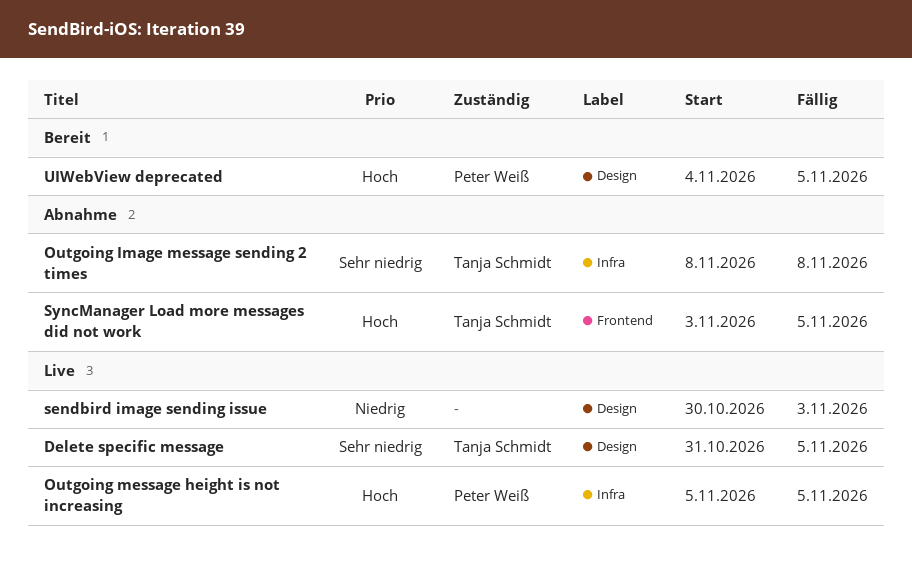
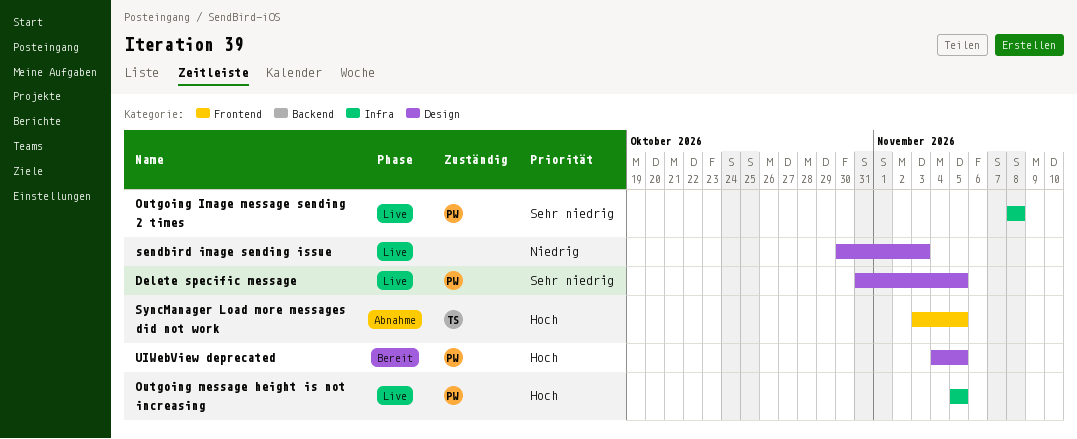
Delete specific message, owner: Tanja Schmidt -> Peter Weiß
Outgoing Image message sending 2 times, status: Abnahme -> Live
Outgoing Image message sending 2 times, owner: Tanja Schmidt -> Peter Weiß

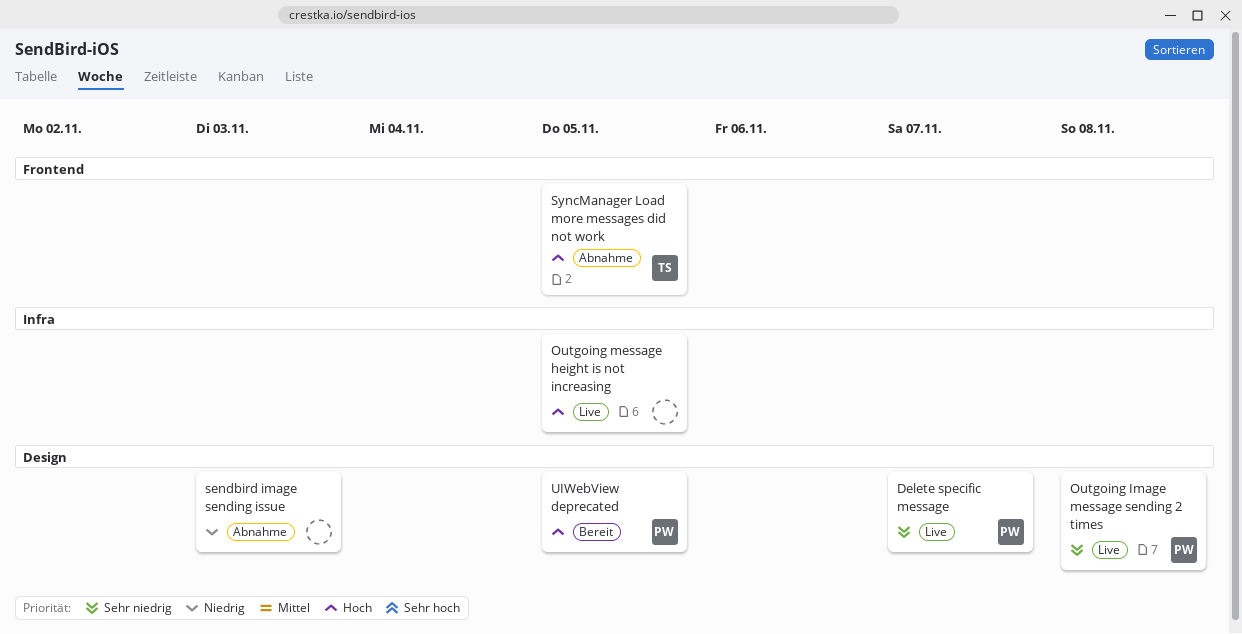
Delete specific message, due: Nov 5 -> Nov 7
Outgoing Image message sending 2 times, label: Infra -> Design
Outgoing message height is not increasing, owner: PW -> none
sendbird image sending issue, status: Live -> Abnahme

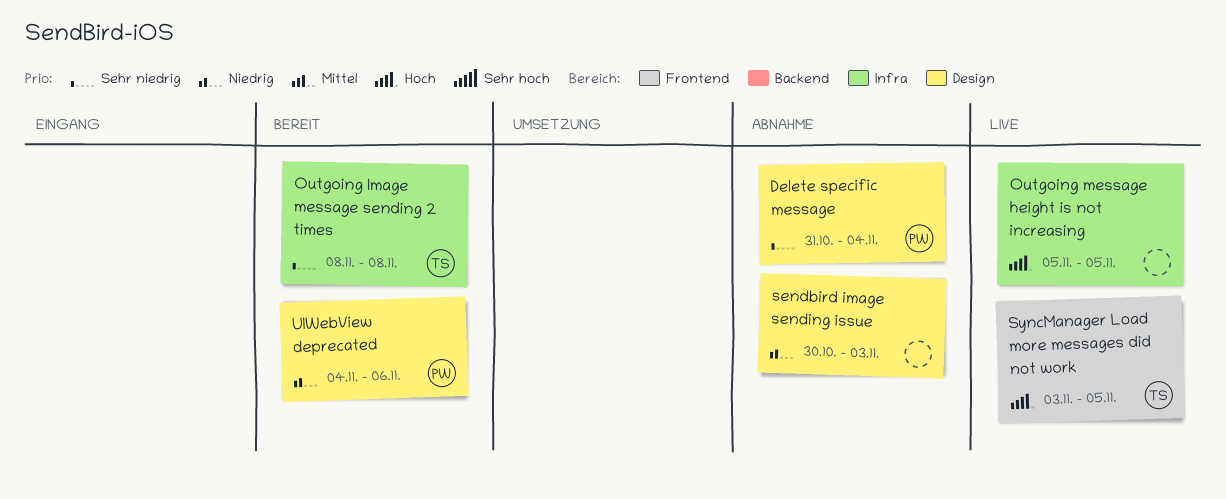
Delete specific message, status: Live -> Abnahme
Delete specific message, due: Nov 7 -> Nov 4
Outgoing Image message sending 2 times, status: Live -> Bereit
Outgoing Image message sending 2 times, owner: PW -> TS
Outgoing Image message sending 2 times, label: Design -> Infra
SyncManager Load more messages did not work, status: Abnahme -> Live
UIWebView deprecated, priority: Hoch -> Niedrig
UIWebView deprecated, due: Nov 5 -> Nov 6

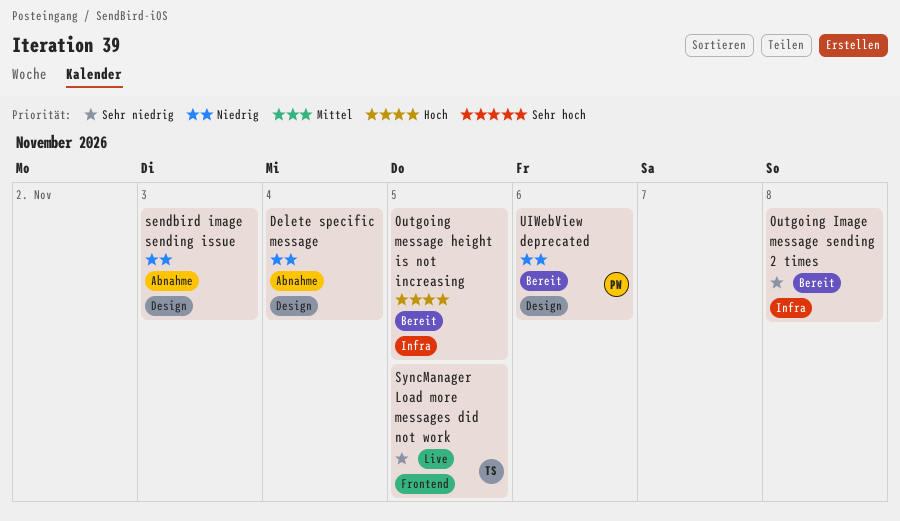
Delete specific message, owner: PW -> none
Delete specific message, priority: Sehr niedrig -> Niedrig
Outgoing Image message sending 2 times, owner: TS -> none
Outgoing message height is not increasing, status: Live -> Bereit
SyncManager Load more messages did not work, priority: Hoch -> Sehr niedrig

